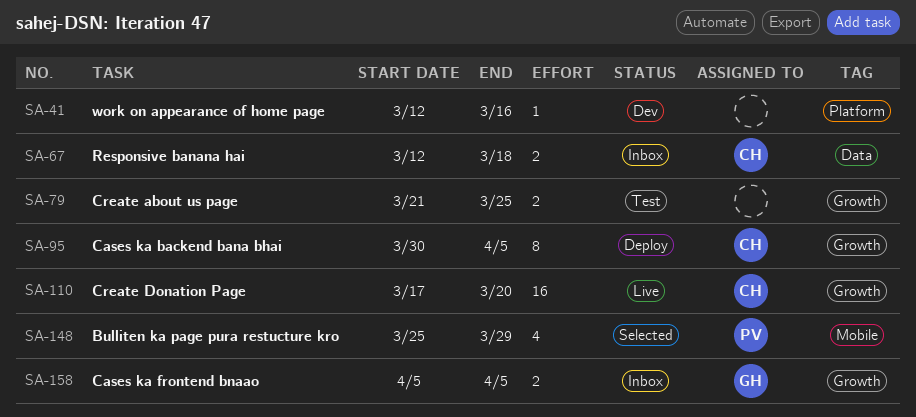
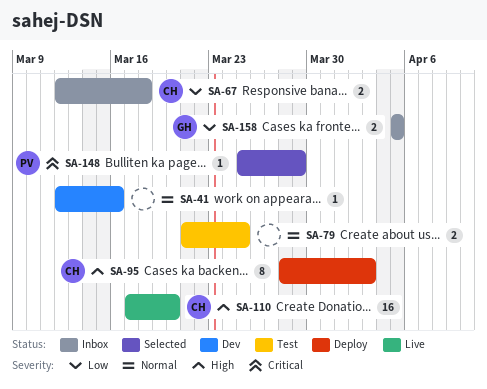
SA-95, start: Mar 30 -> Mar 28
SA-95, due: Apr 5 -> Apr 3
SA-148, estimate: 4 -> 1

